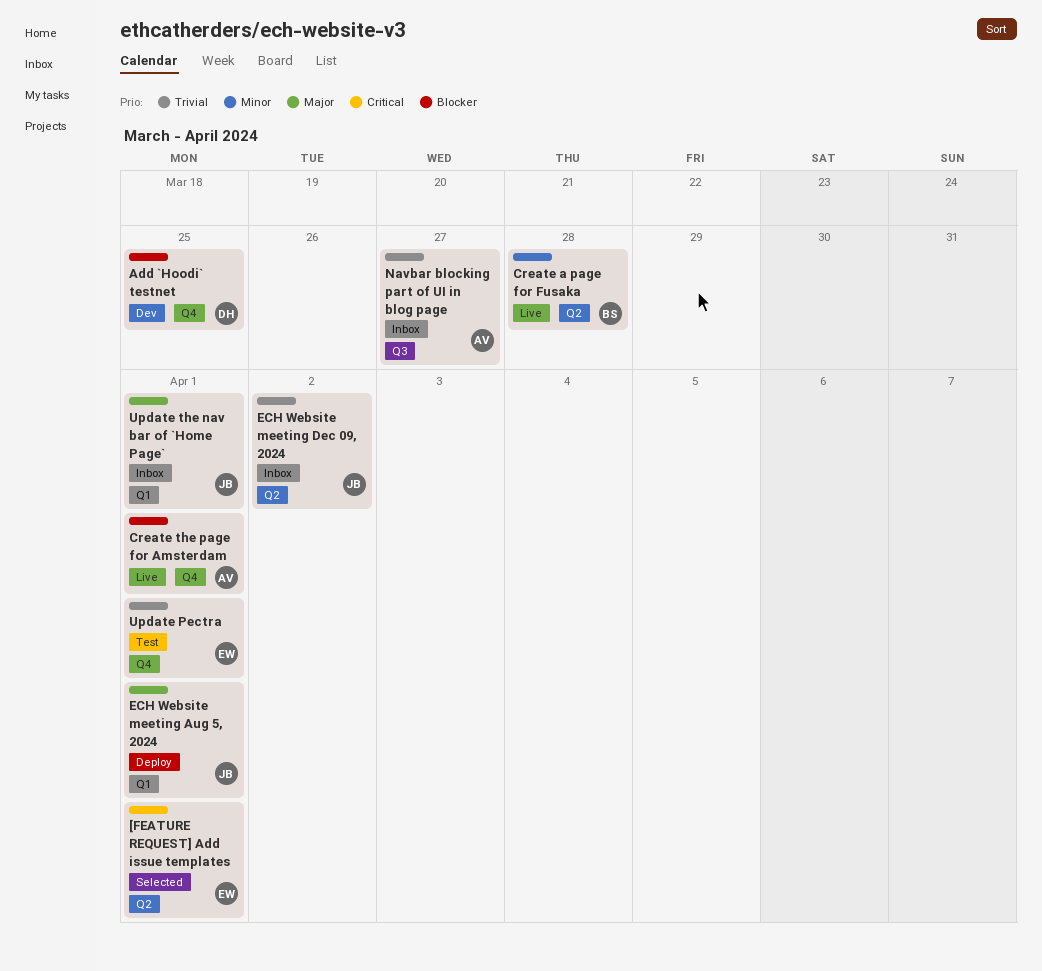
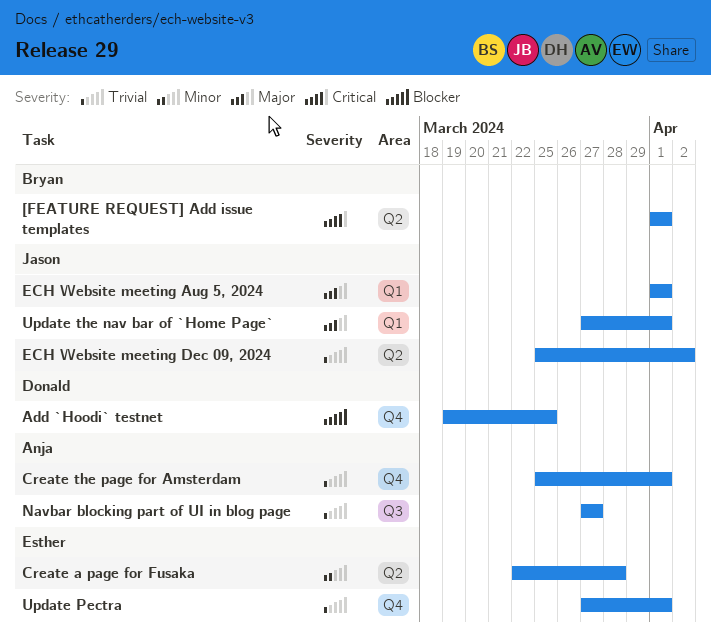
[FEATURE REQUEST] Add issue templates, owner: Esther -> Bryan
Create a page for Fusaka, owner: Bryan -> Esther
Create the page for Amsterdam, priority: Blocker -> Trivial

